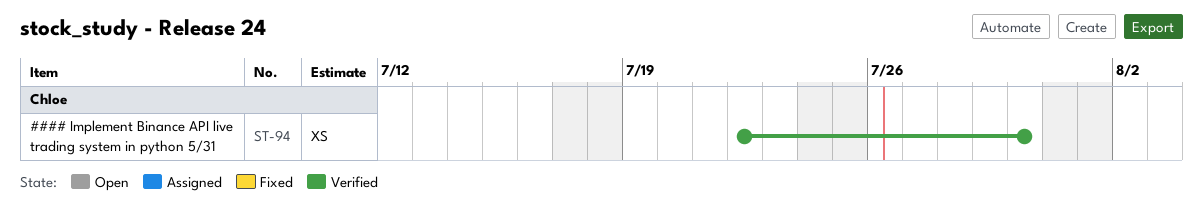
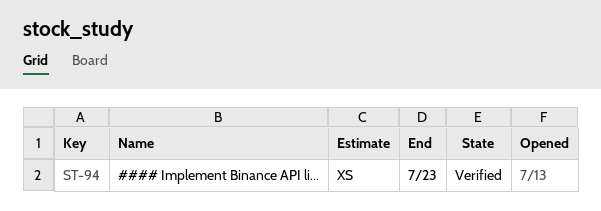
ST-94, due: Jul 30 -> Jul 23

